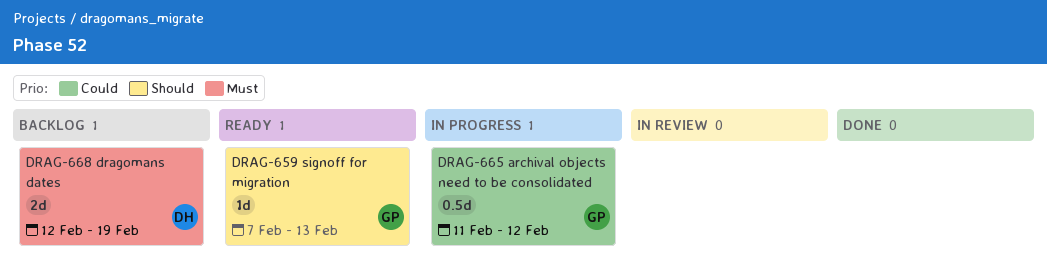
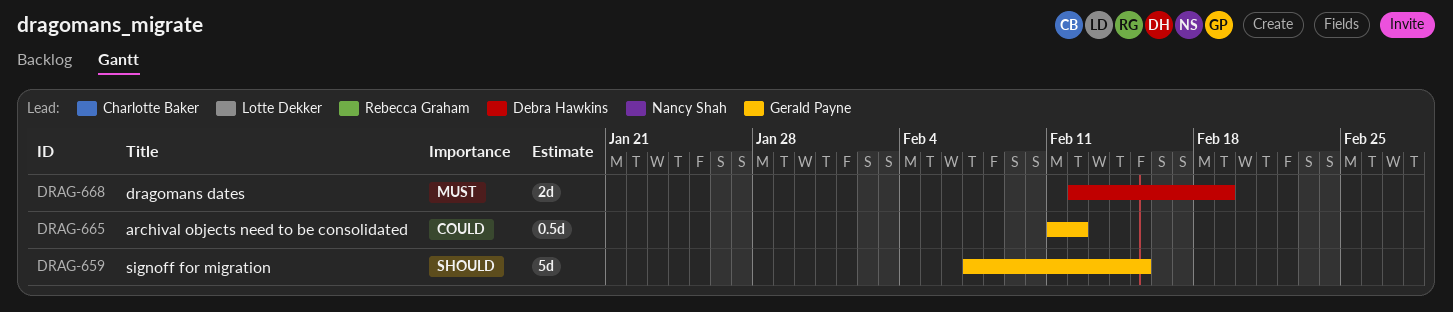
DRAG-659, estimate: 1d -> 5d
DRAG-659, due: Feb 13 -> Feb 15

